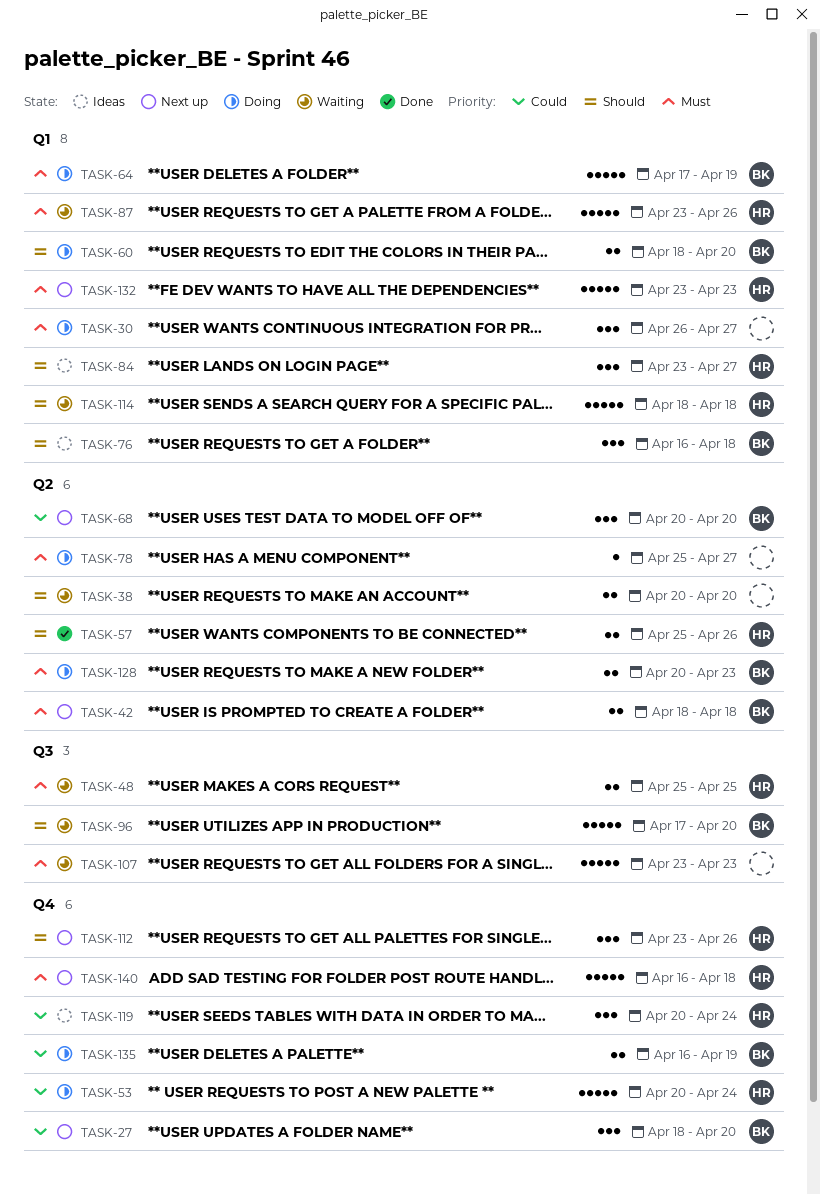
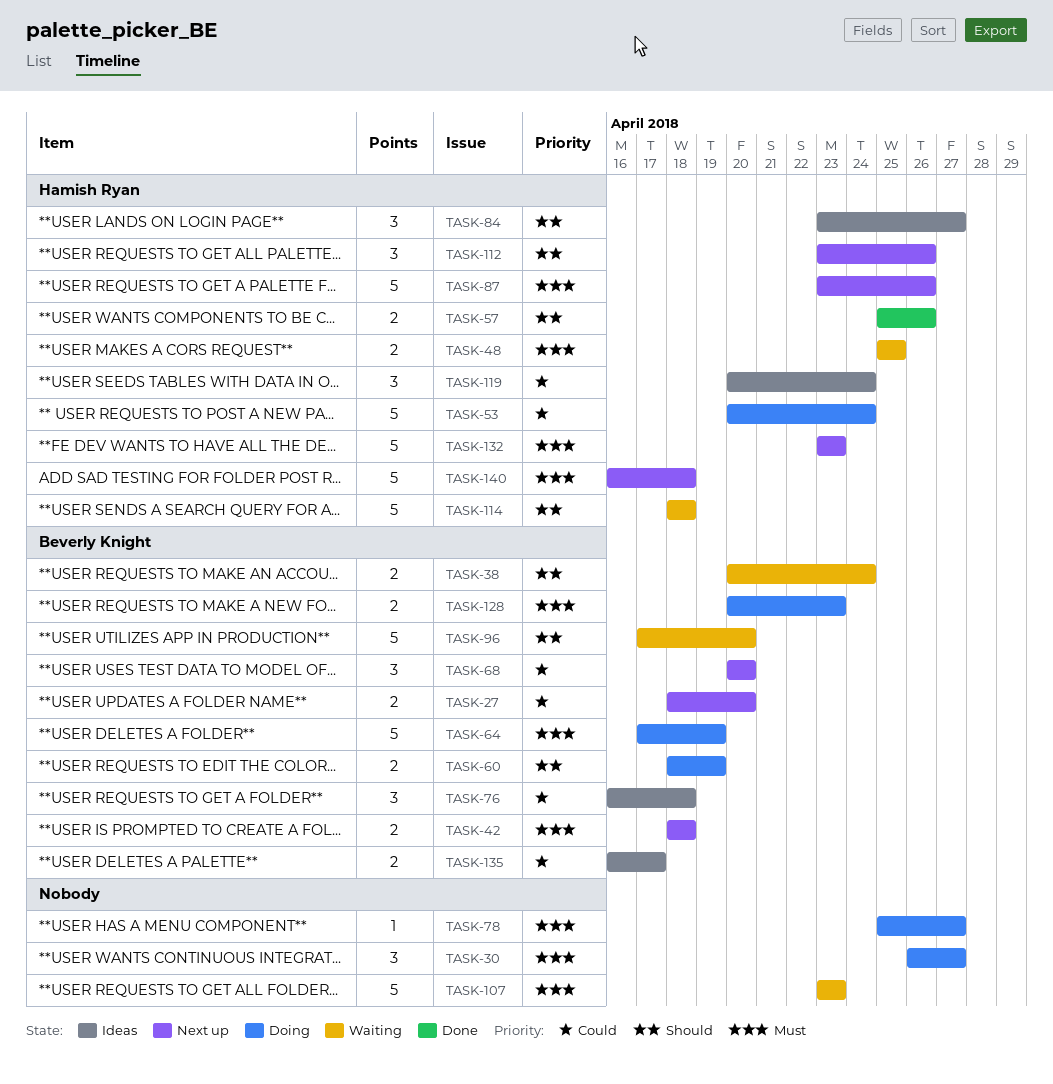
TASK-27, estimate: 3 -> 2
TASK-38, owner: none -> Beverly Knight
TASK-38, due: Apr 20 -> Apr 24
TASK-60, due: Apr 20 -> Apr 19
TASK-76, priority: Should -> Could
TASK-87, status: Waiting -> Next up
TASK-135, status: Doing -> Ideas
TASK-135, due: Apr 19 -> Apr 17

